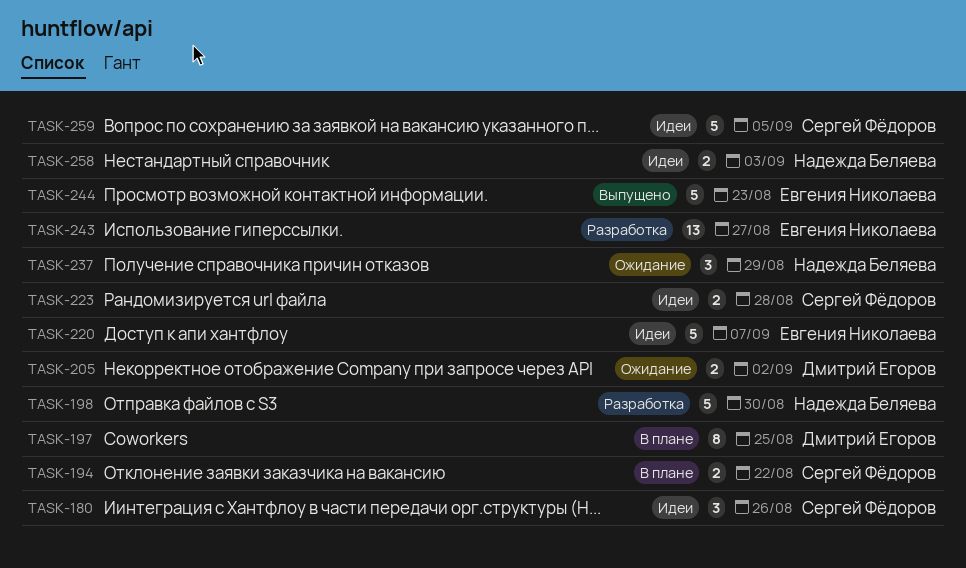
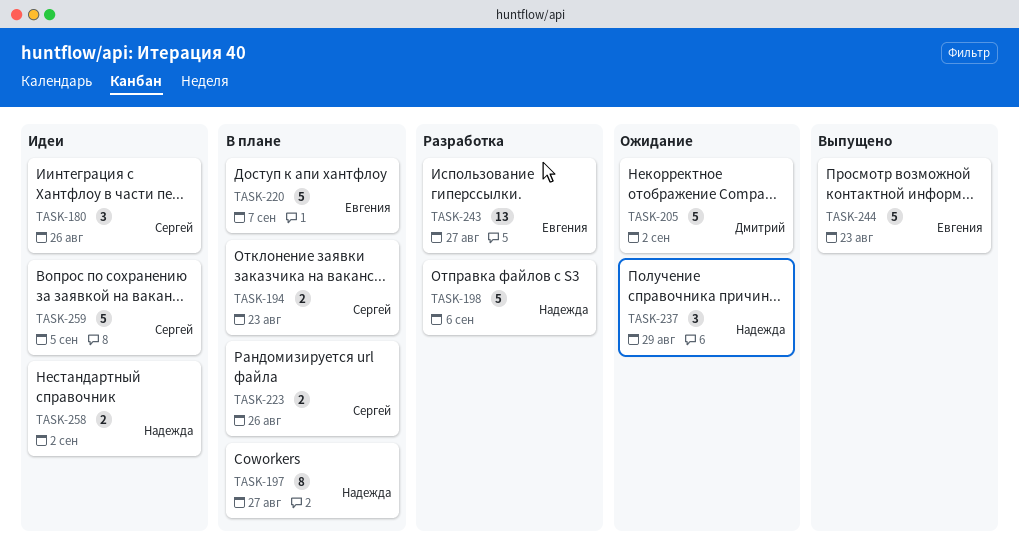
TASK-194, due: Aug 22 -> Aug 23
TASK-197, owner: Дмитрий Егоров -> Надежда Беляева
TASK-197, due: Aug 25 -> Aug 27
TASK-198, due: Aug 30 -> Sep 6
TASK-205, estimate: 2 -> 5
TASK-220, status: Идеи -> В плане
TASK-223, status: Идеи -> В плане
TASK-223, due: Aug 28 -> Aug 26
TASK-258, due: Sep 3 -> Sep 2

